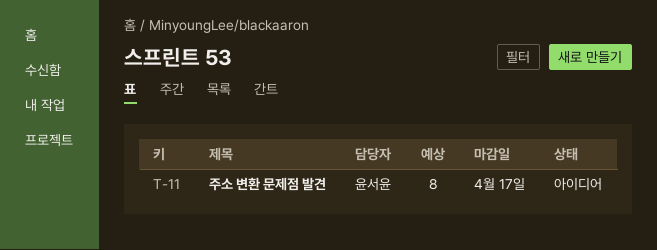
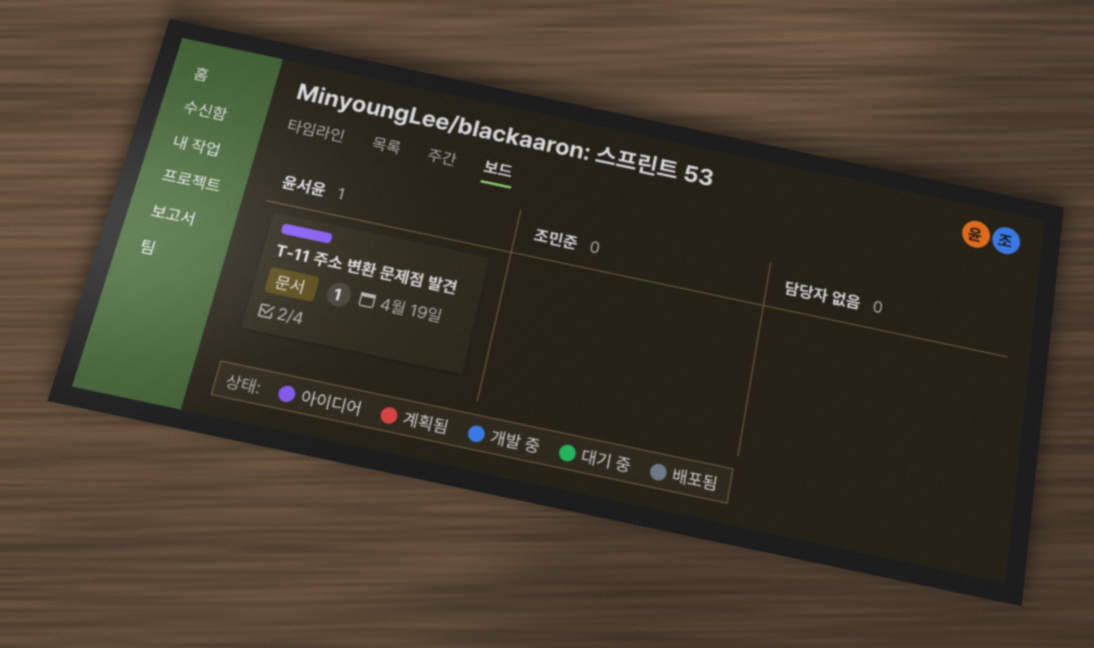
T-11, estimate: 8 -> 1
T-11, due: Apr 17 -> Apr 19

